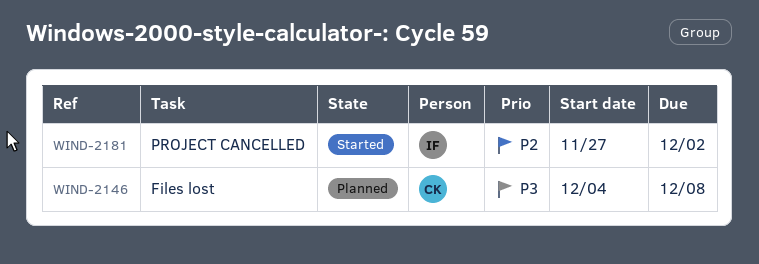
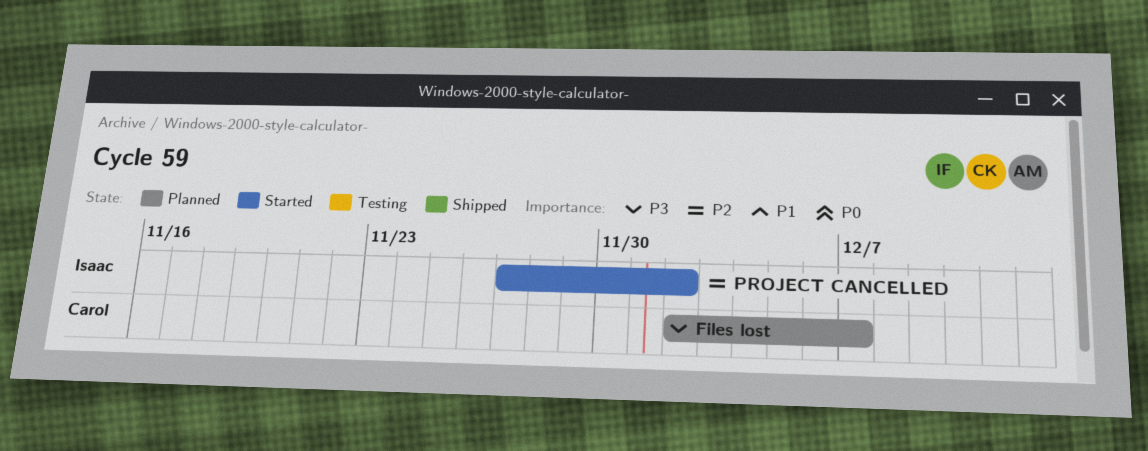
Files lost, start: Dec 4 -> Dec 2
Files lost, due: Dec 8 -> Dec 7

